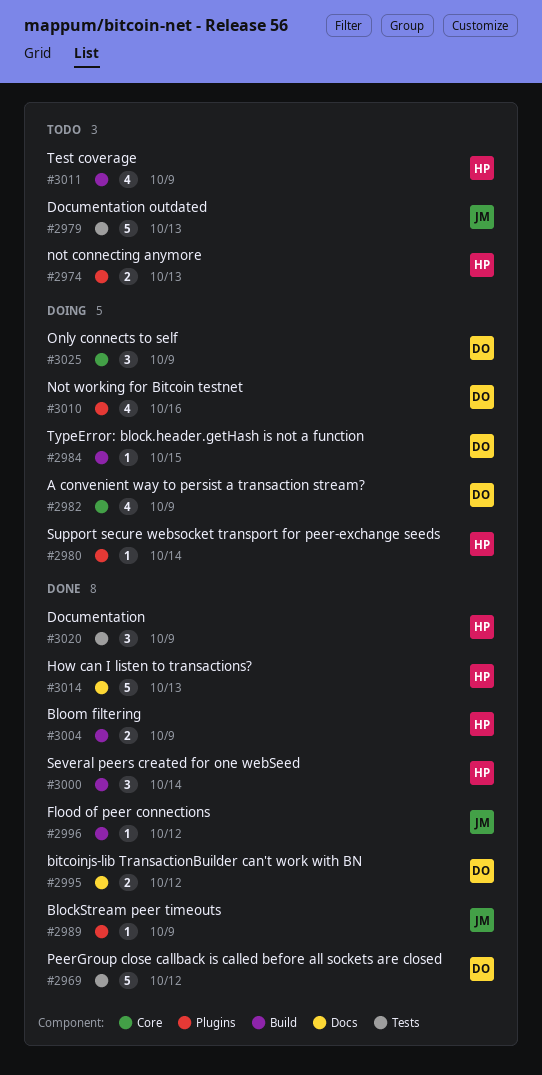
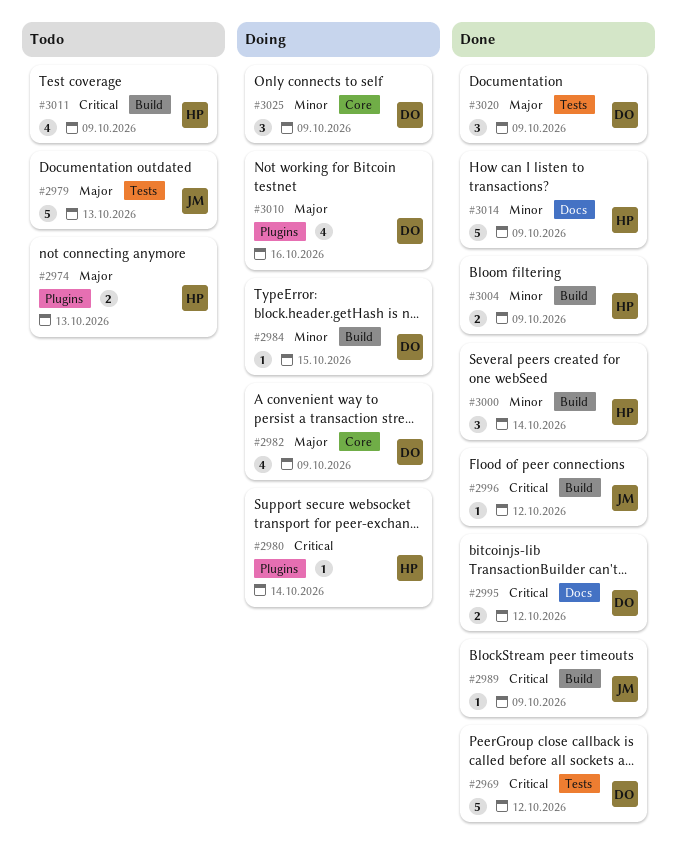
#2989, label: Plugins -> Build
#3014, due: Oct 13 -> Oct 9
#3020, owner: HP -> DO

